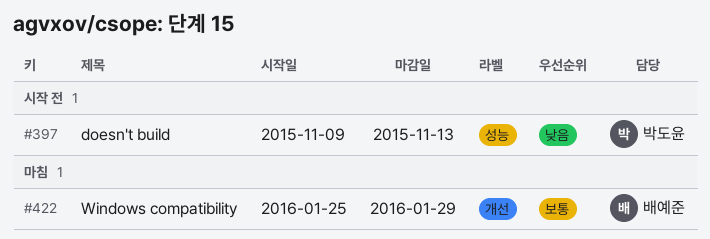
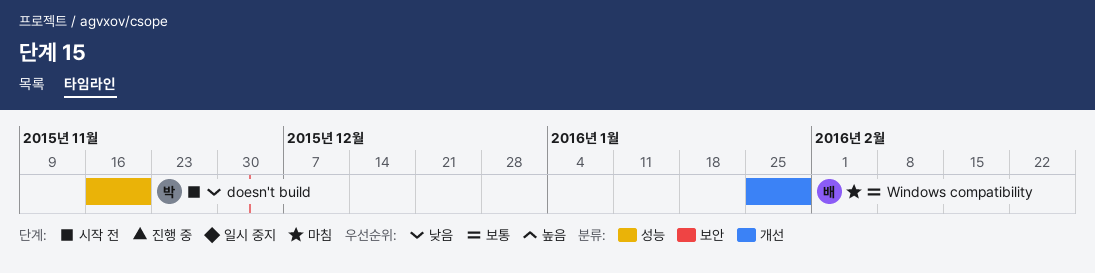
doesn't build, start: Nov 9 -> Nov 16
doesn't build, due: Nov 13 -> Nov 20

